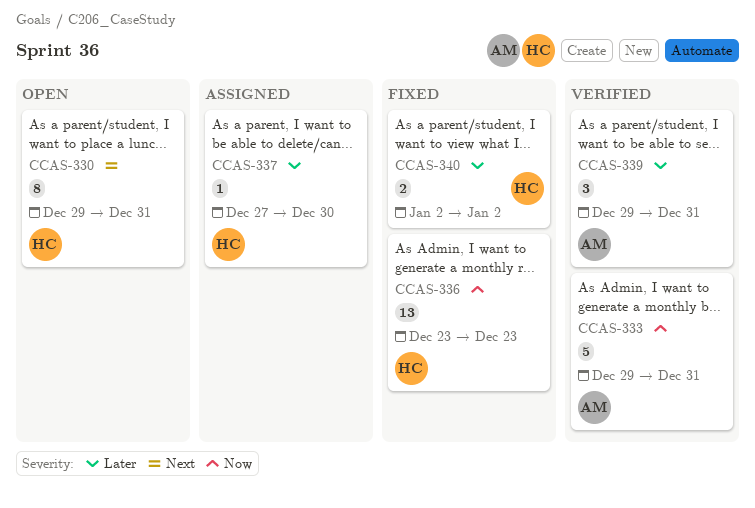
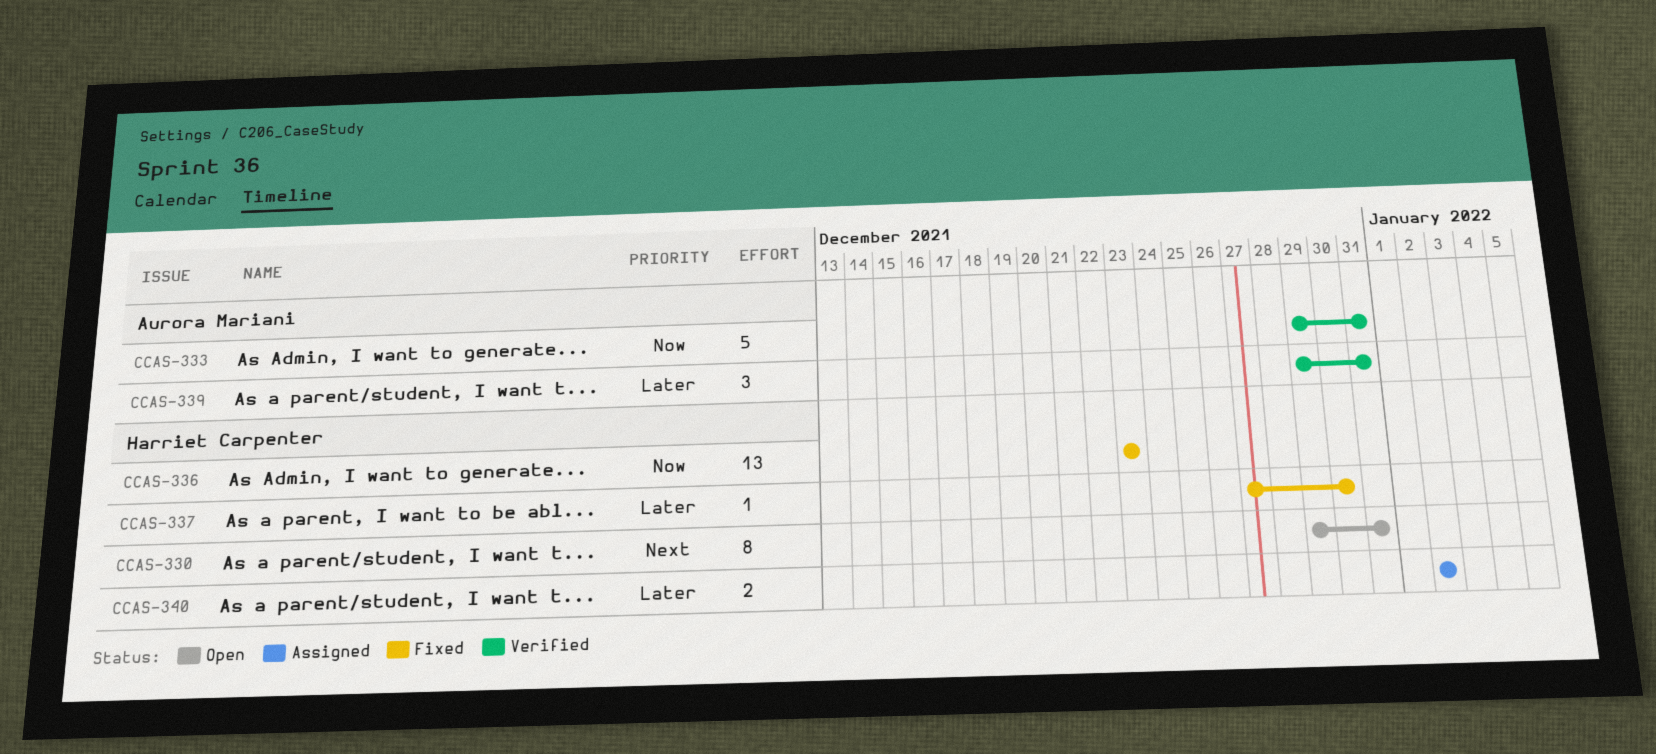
CCAS-337, status: Assigned -> Fixed
CCAS-340, status: Fixed -> Assigned

